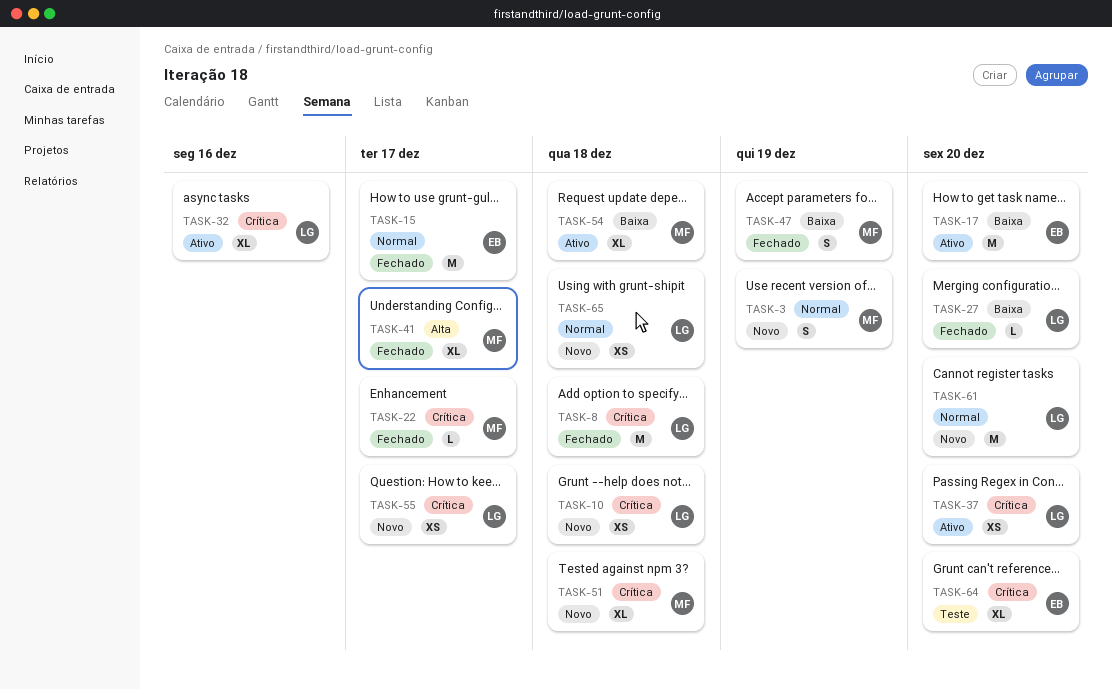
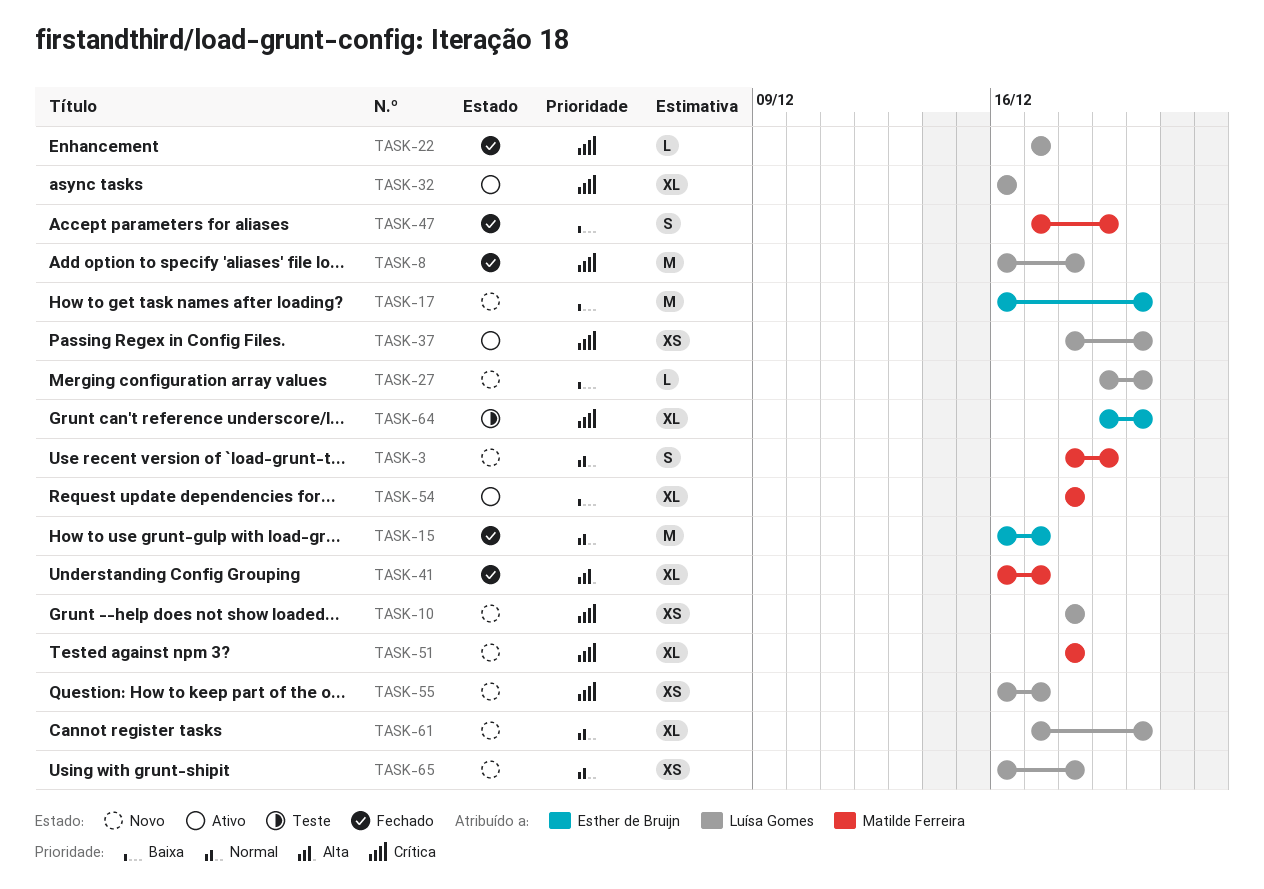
TASK-17, status: Ativo -> Novo
TASK-22, owner: Matilde Ferreira -> Luísa Gomes
TASK-27, status: Fechado -> Novo
TASK-61, estimate: M -> XL

